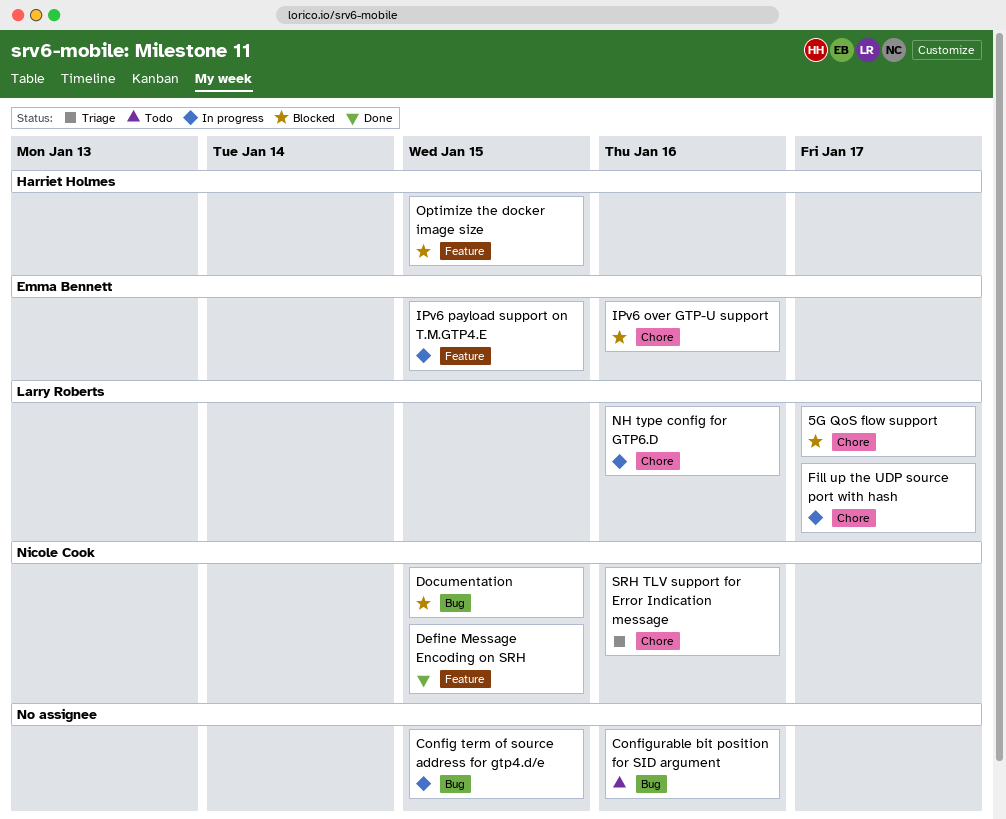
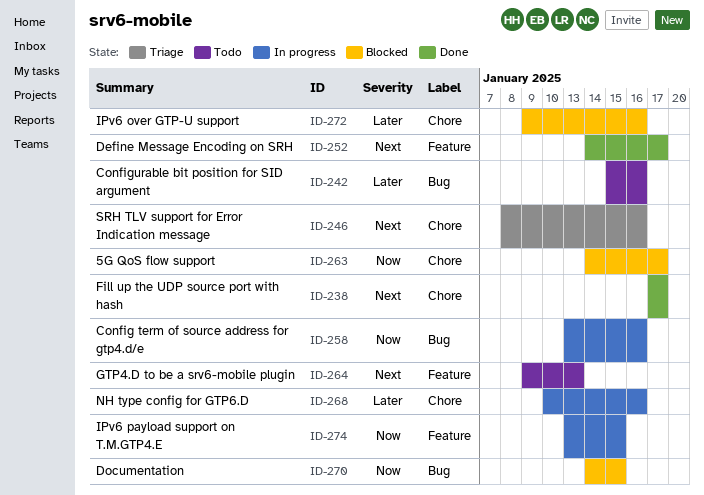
Config term of source address for gtp4.d/e, due: Jan 15 -> Jan 16
Define Message Encoding on SRH, due: Jan 15 -> Jan 17
Fill up the UDP source port with hash, status: In progress -> Done
GTP4.D to be a srv6-mobile plugin: none -> present
Optimize the docker image size: present -> none

